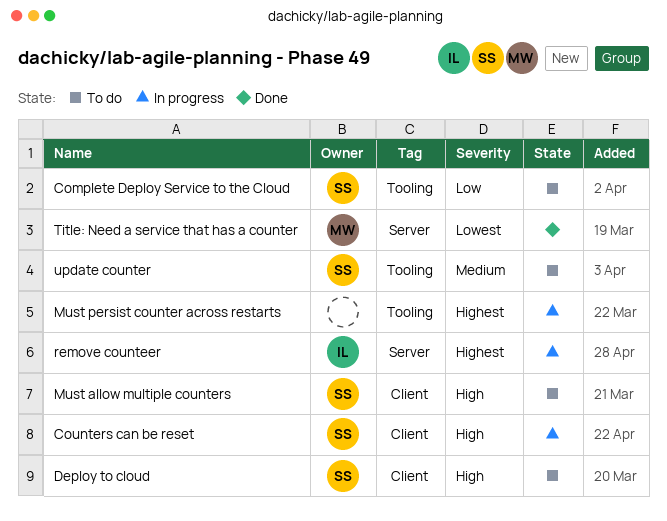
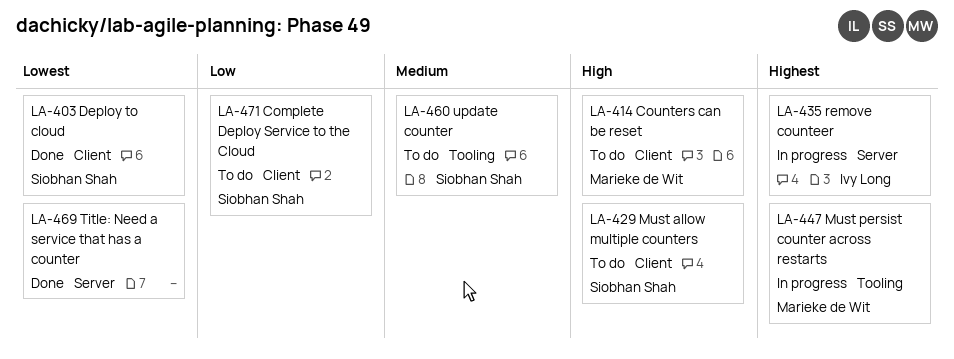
Complete Deploy Service to the Cloud, label: Tooling -> Client
Counters can be reset, status: In progress -> To do
Counters can be reset, owner: Siobhan Shah -> Marieke de Wit
Deploy to cloud, status: To do -> Done
Deploy to cloud, priority: High -> Lowest
Must persist counter across restarts, owner: none -> Marieke de Wit
Title: Need a service that has a counter, owner: Marieke de Wit -> none

